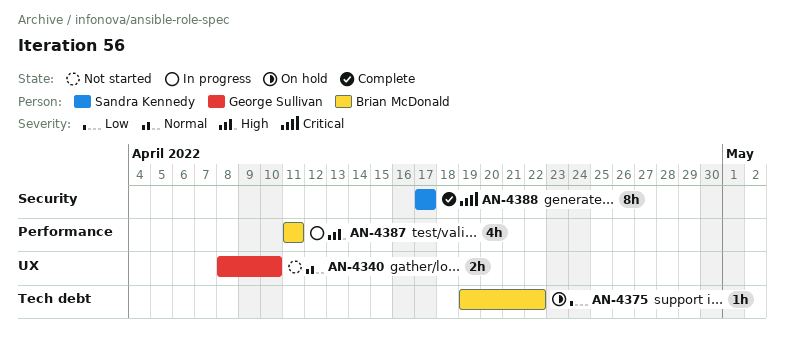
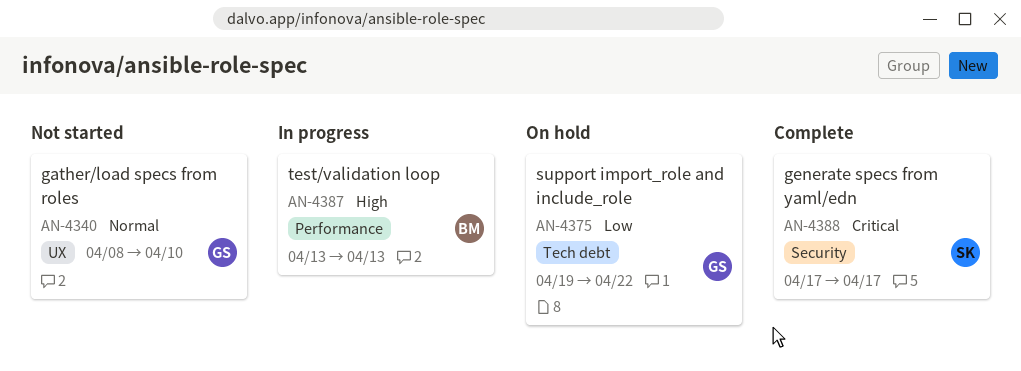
AN-4375, owner: Brian McDonald -> George Sullivan
AN-4387, start: Apr 11 -> Apr 13
AN-4387, due: Apr 11 -> Apr 13

